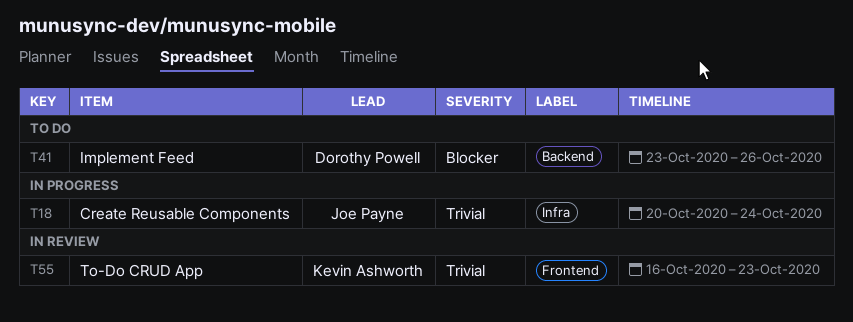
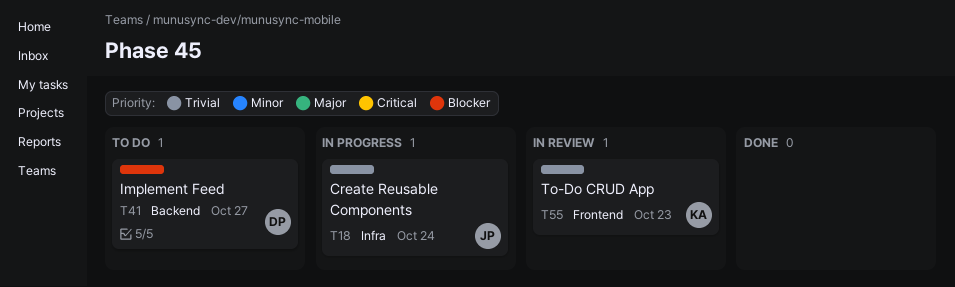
T41, due: Oct 26 -> Oct 27

